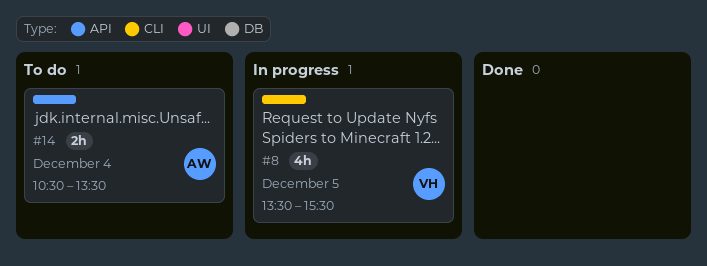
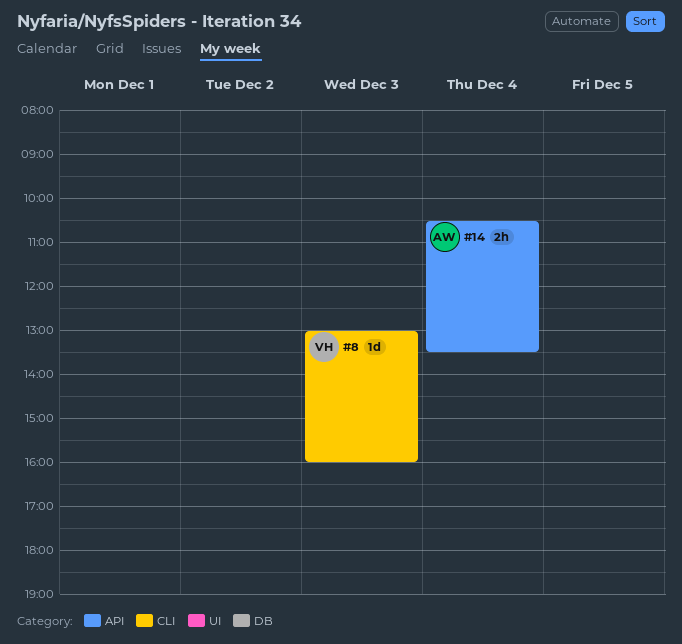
#8, estimate: 4h -> 1d
#8, day: Dec 5 -> Dec 3
#8, begins: 13:30 -> 13:00
#8, ends: 15:30 -> 16:00

